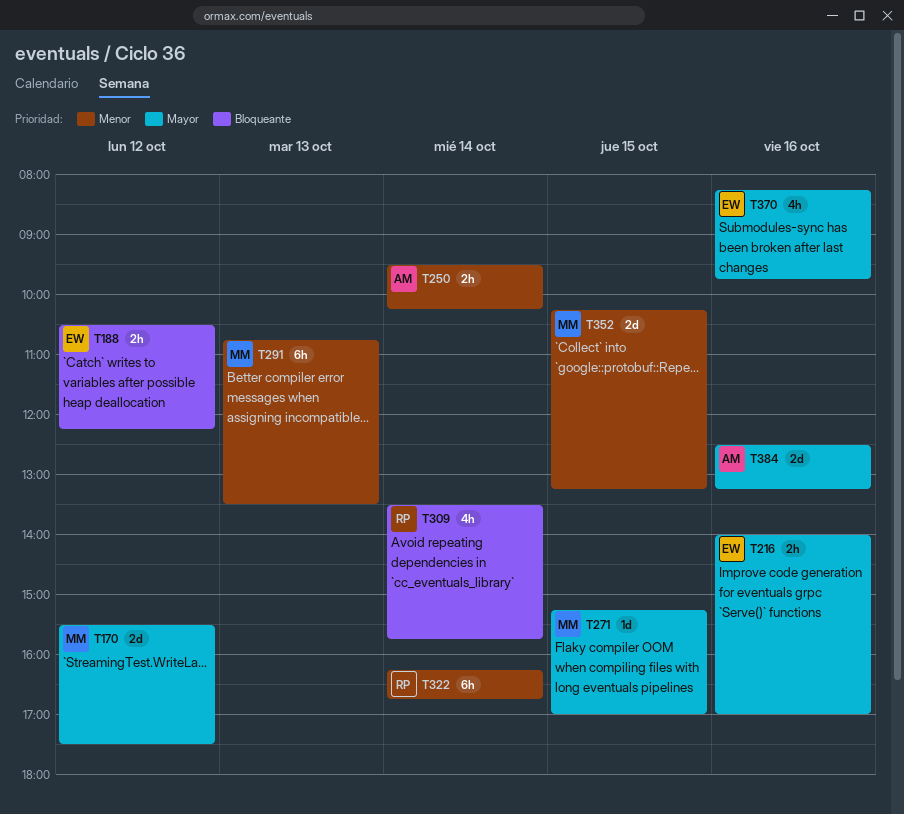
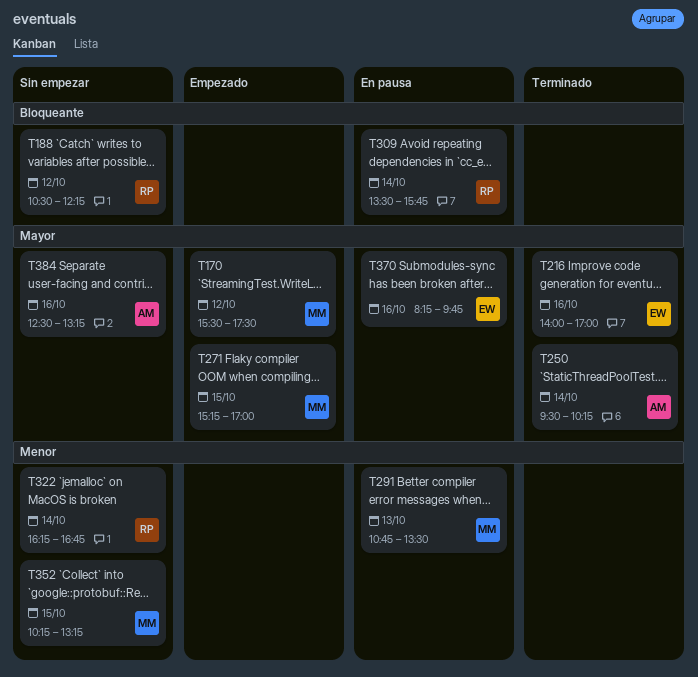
T188, owner: EW -> RP
T250, priority: Menor -> Mayor

